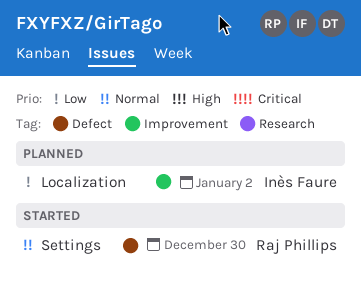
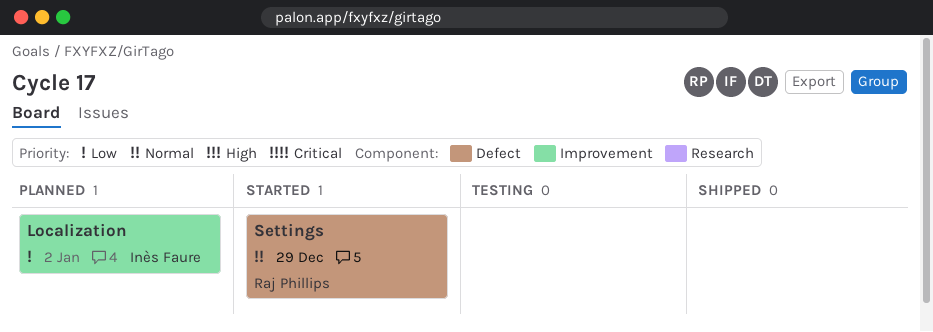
Settings, due: Dec 30 -> Dec 29

